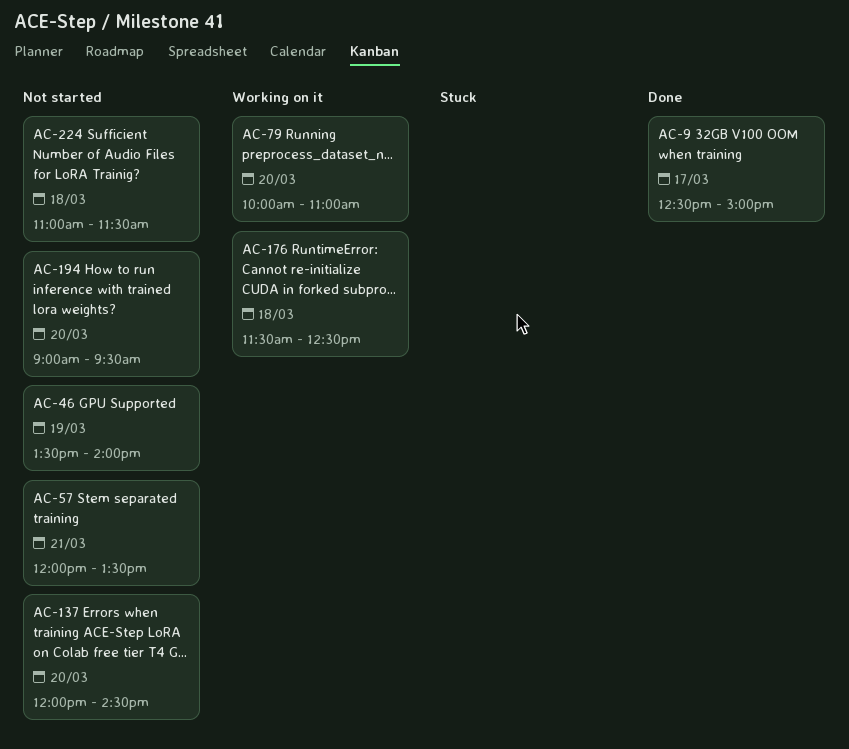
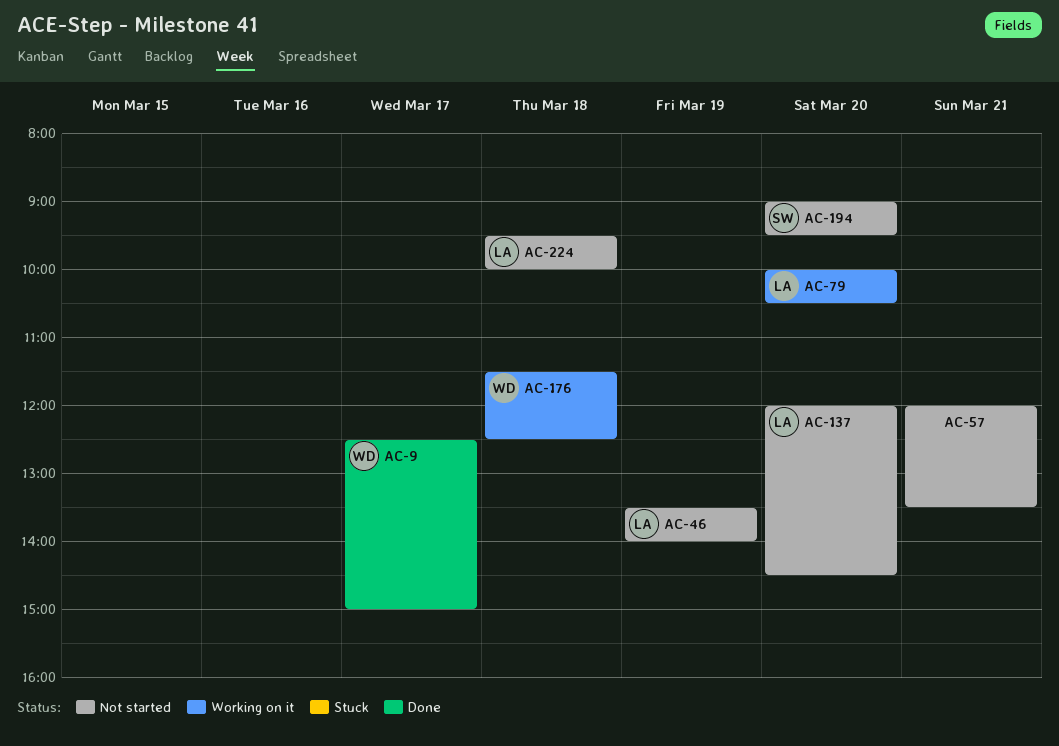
AC-79, ends: 11:00 -> 10:30
AC-224, begins: 11:00 -> 09:30
AC-224, ends: 11:30 -> 10:00

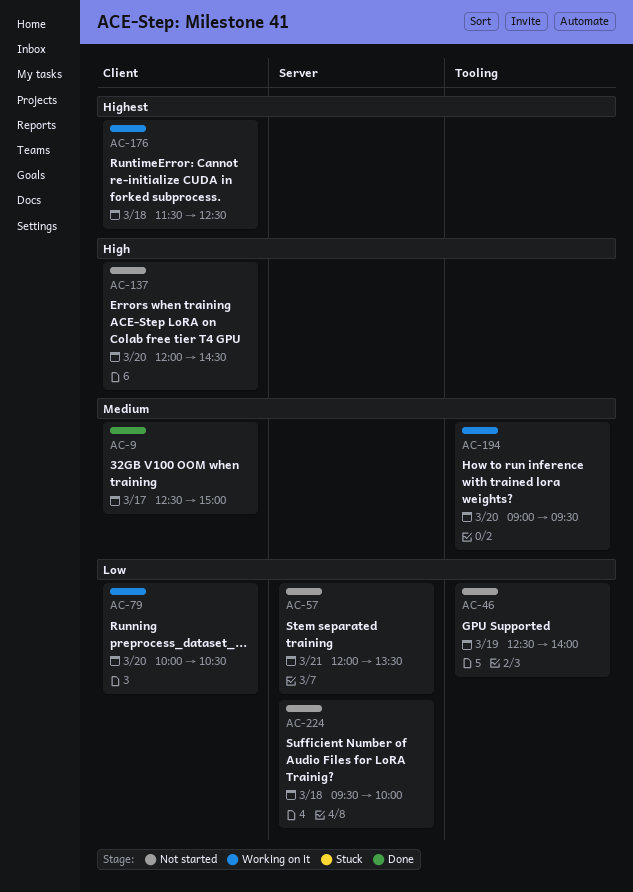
AC-46, begins: 13:30 -> 12:30
AC-194, status: Not started -> Working on it

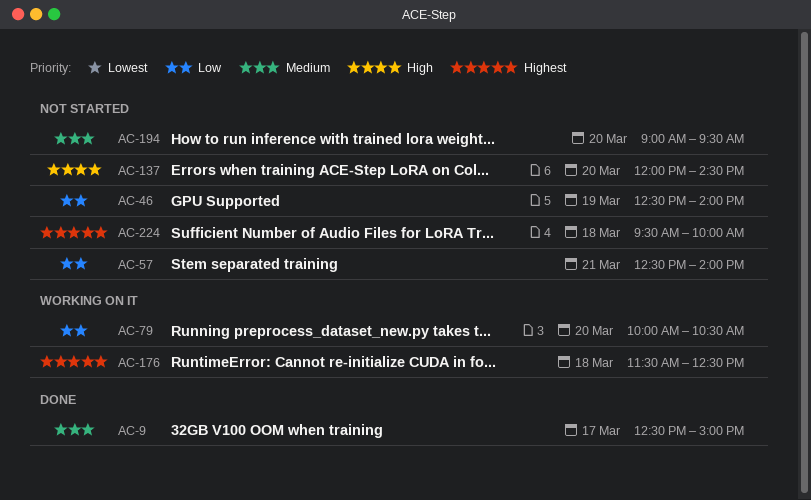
AC-57, begins: 12:00 -> 12:30
AC-57, ends: 13:30 -> 14:00
AC-194, status: Working on it -> Not started
AC-224, priority: Low -> Highest

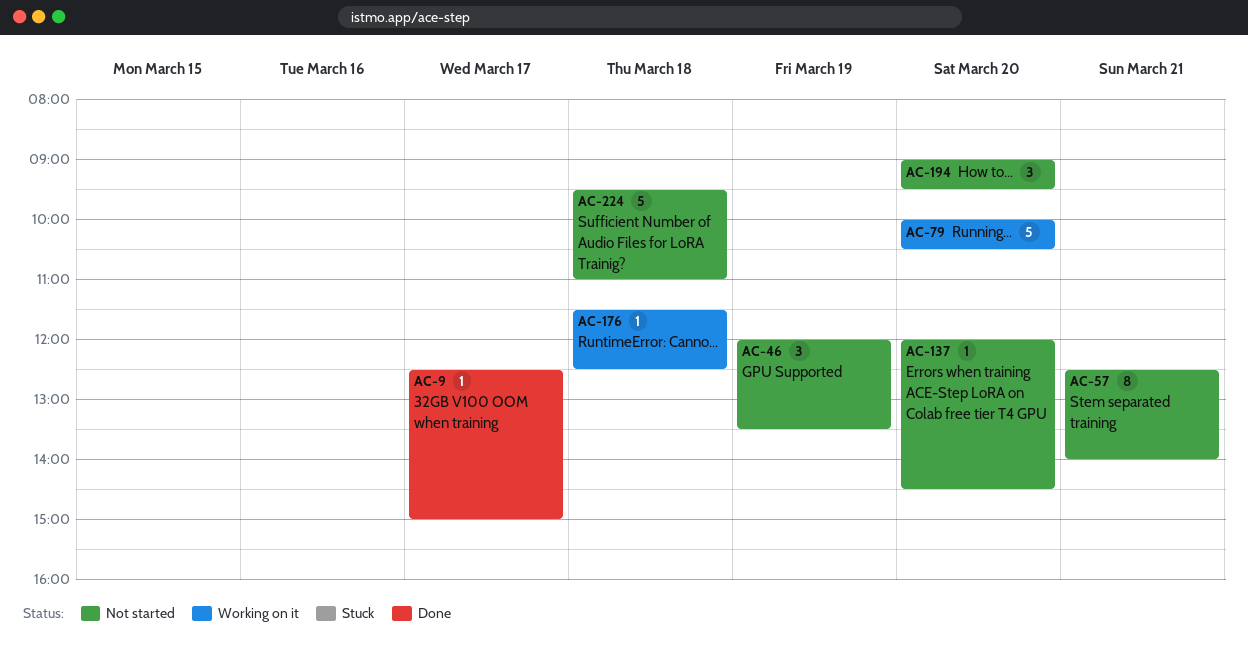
AC-46, begins: 12:30 -> 12:00
AC-46, ends: 14:00 -> 13:30
AC-224, ends: 10:00 -> 11:00

